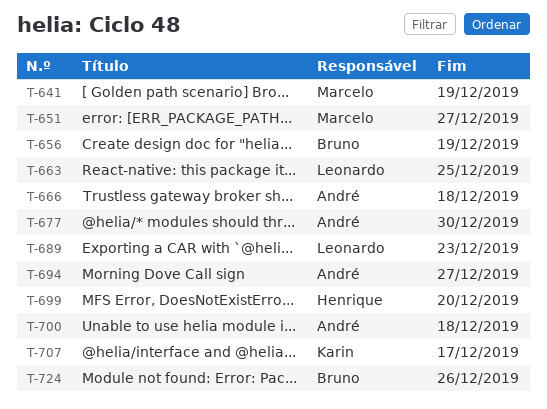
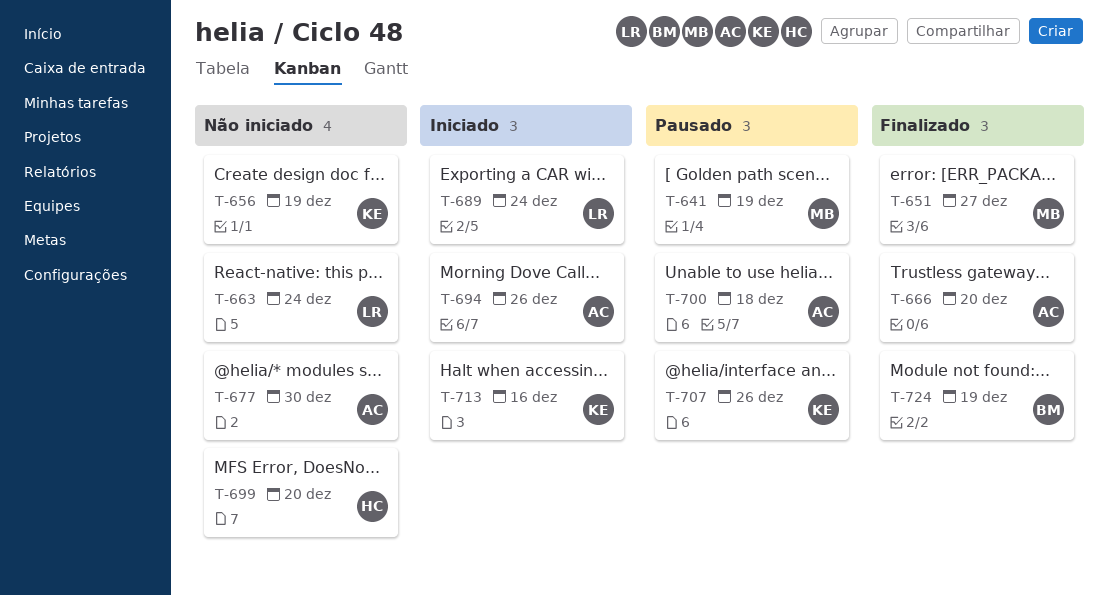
T-656, owner: Bruno -> Karin
T-663, due: Dec 25 -> Dec 24
T-666, due: Dec 18 -> Dec 20
T-689, due: Dec 23 -> Dec 24
T-694, due: Dec 27 -> Dec 26
T-707, due: Dec 17 -> Dec 26
T-713: none -> present
T-724, due: Dec 26 -> Dec 19

